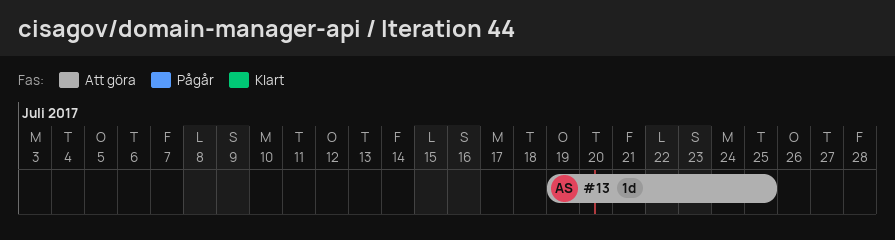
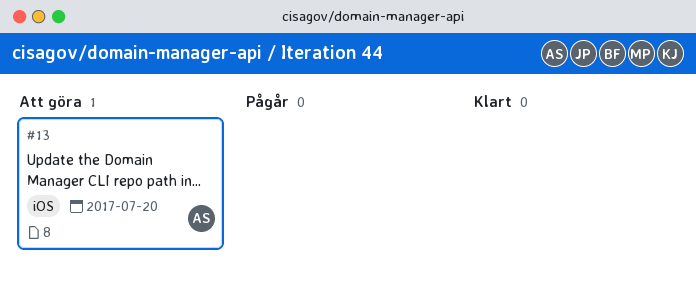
#13, due: Jul 25 -> Jul 20

